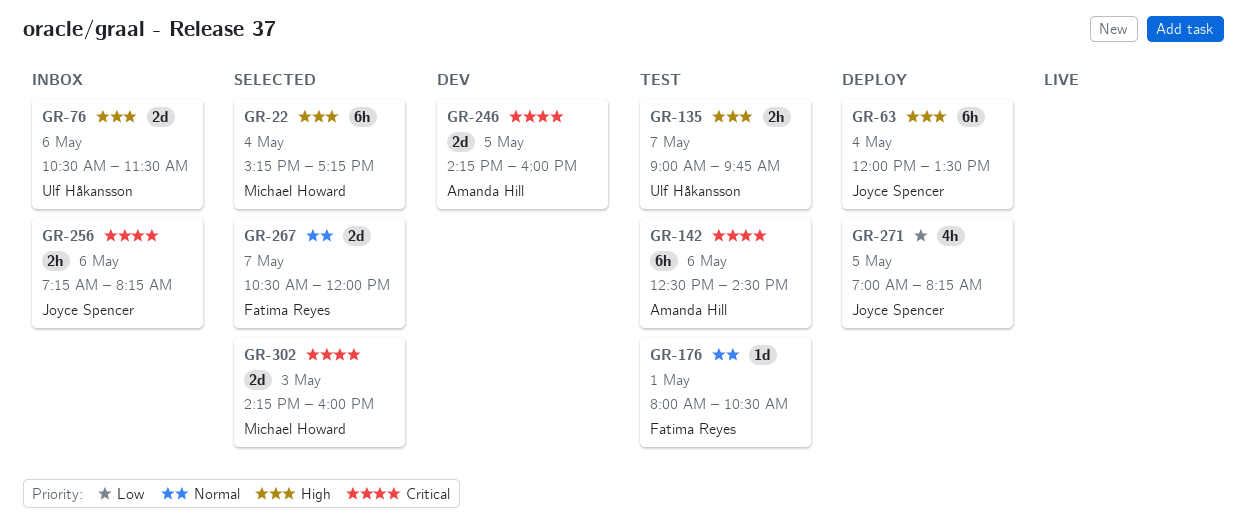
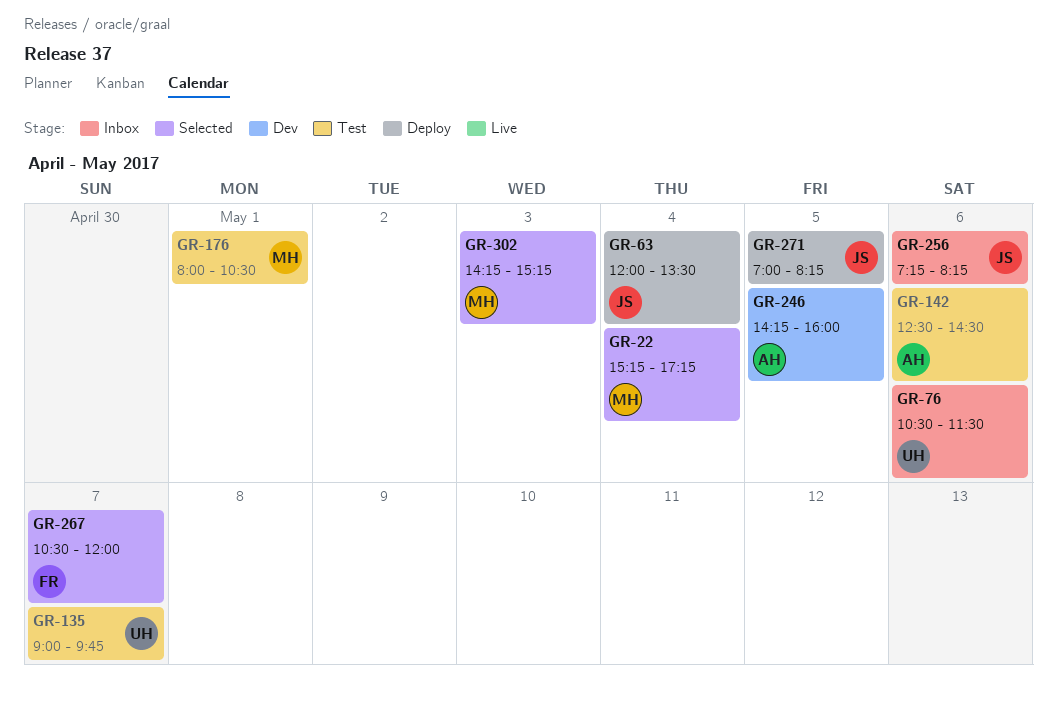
GR-176, owner: Fatima Reyes -> Michael Howard
GR-302, ends: 16:00 -> 15:15

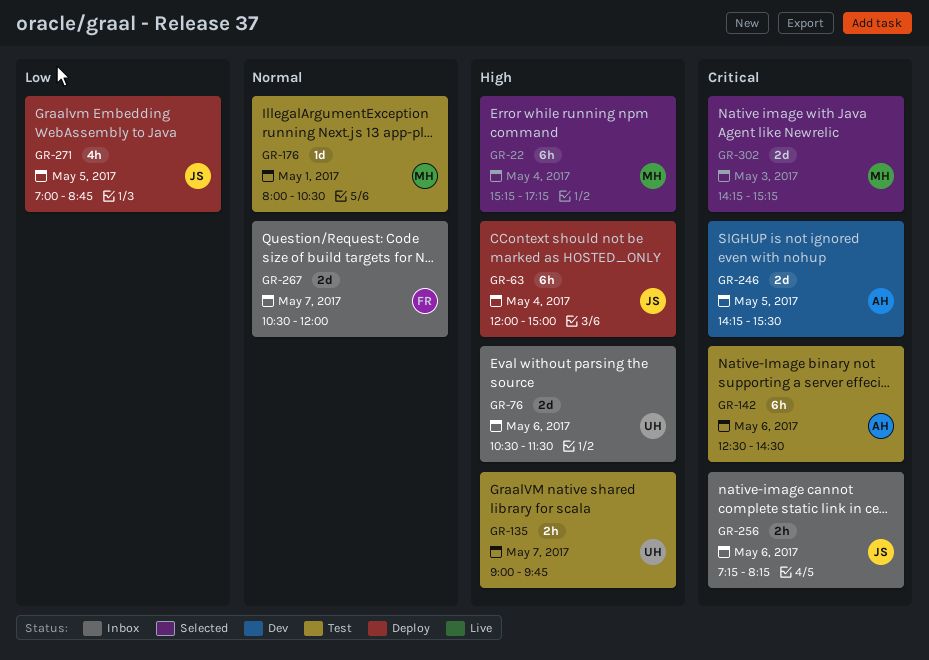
GR-63, ends: 13:30 -> 15:00
GR-246, ends: 16:00 -> 15:30
GR-267, status: Selected -> Inbox
GR-271, ends: 08:15 -> 08:45

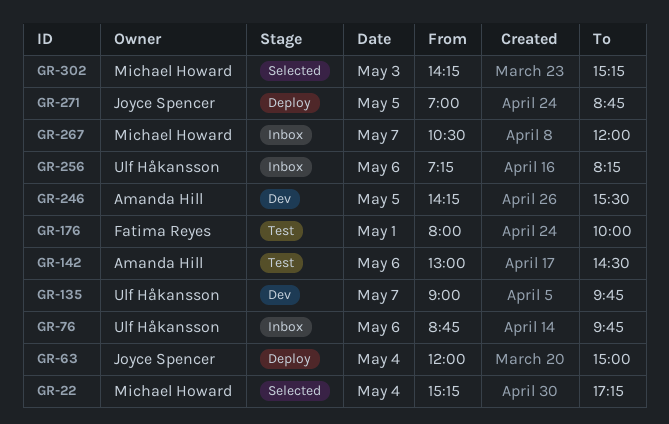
GR-76, begins: 10:30 -> 08:45
GR-76, ends: 11:30 -> 09:45
GR-135, status: Test -> Dev
GR-142, begins: 12:30 -> 13:00
GR-176, owner: Michael Howard -> Fatima Reyes
GR-176, ends: 10:30 -> 10:00
GR-256, owner: Joyce Spencer -> Ulf Håkansson
GR-267, owner: Fatima Reyes -> Michael Howard

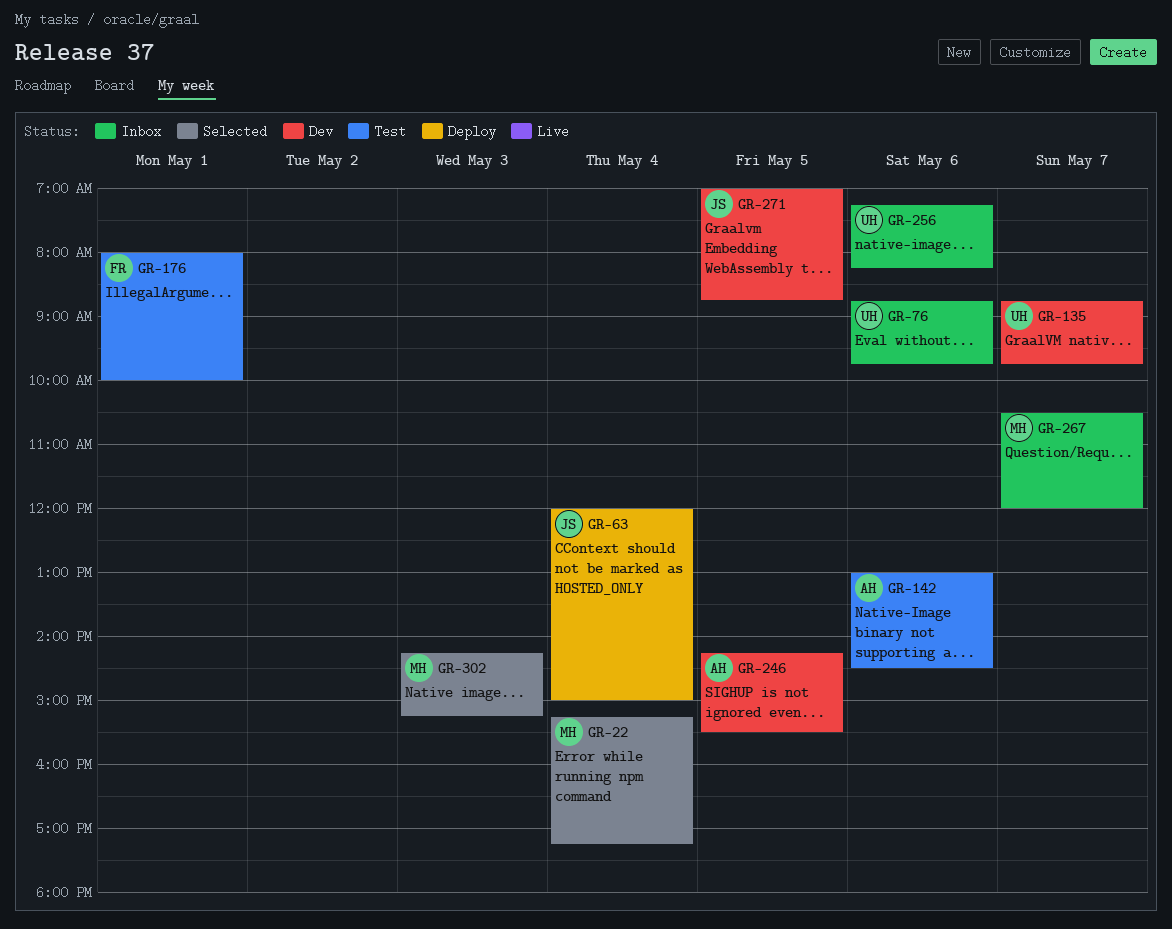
GR-135, begins: 09:00 -> 08:45
GR-271, status: Deploy -> Dev

